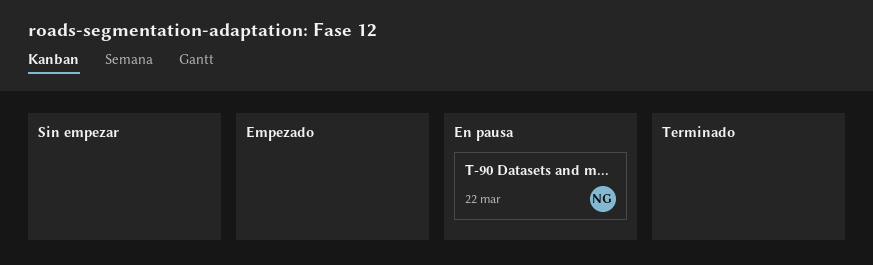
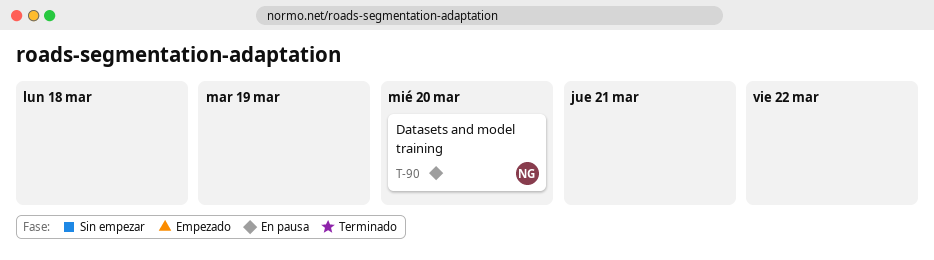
T-90, due: Mar 22 -> Mar 20

